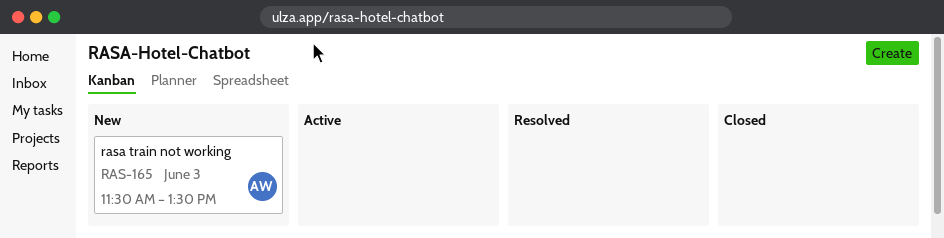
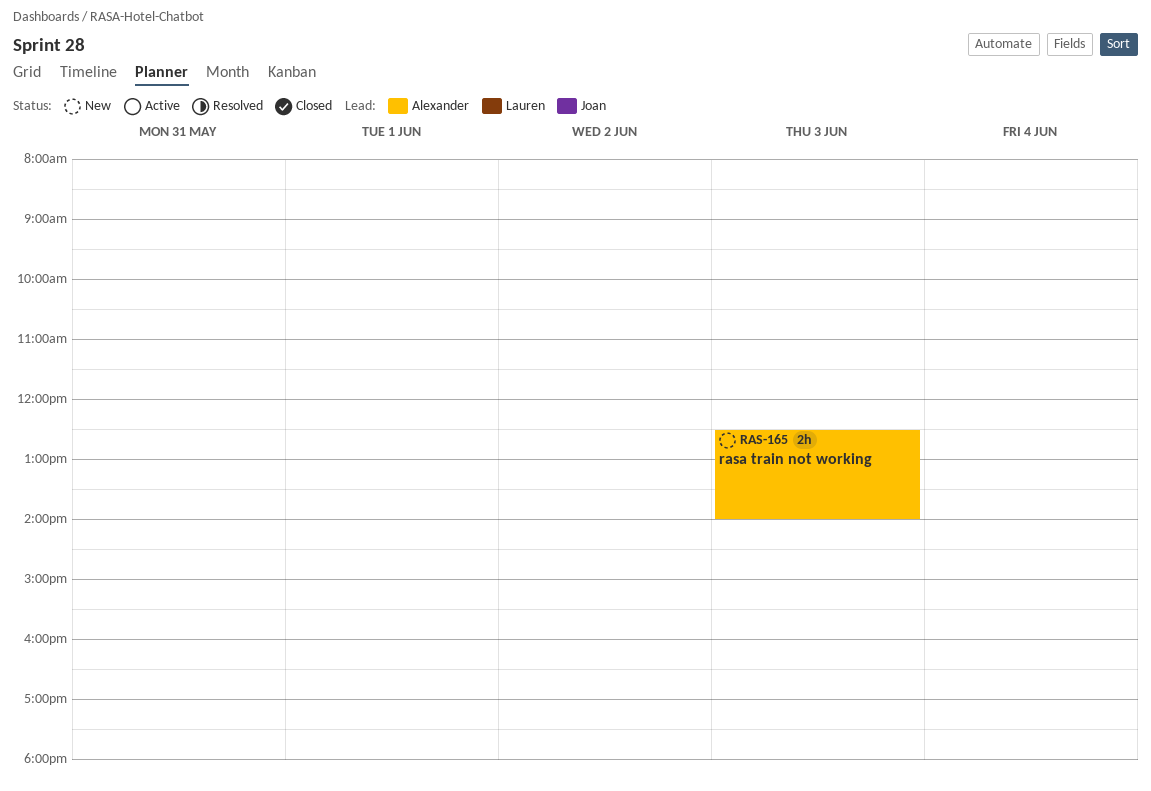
RAS-165, begins: 11:30 -> 12:30
RAS-165, ends: 13:30 -> 14:00

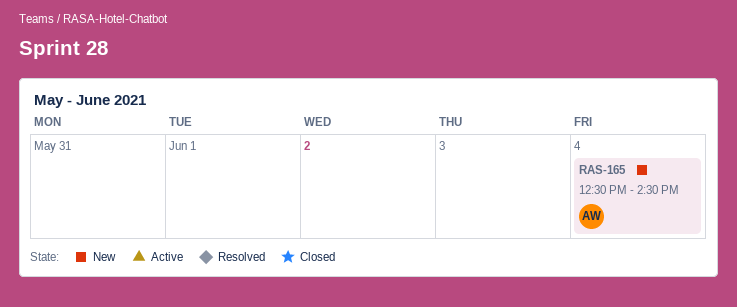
RAS-165, day: Jun 3 -> Jun 4
RAS-165, ends: 14:00 -> 14:30

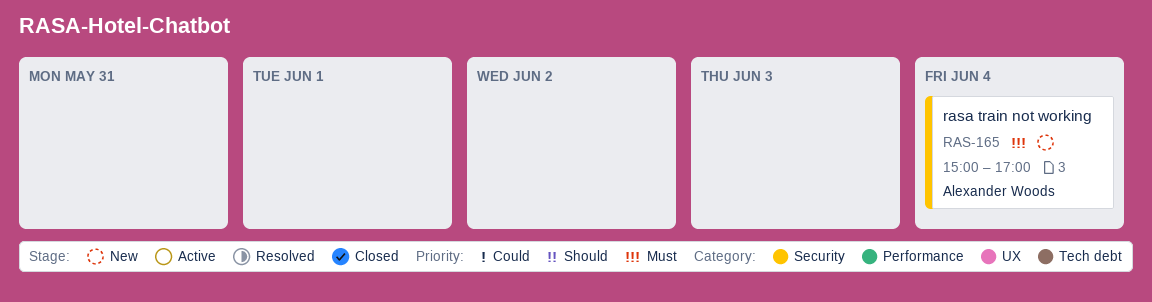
RAS-165, begins: 12:30 -> 15:00
RAS-165, ends: 14:30 -> 17:00

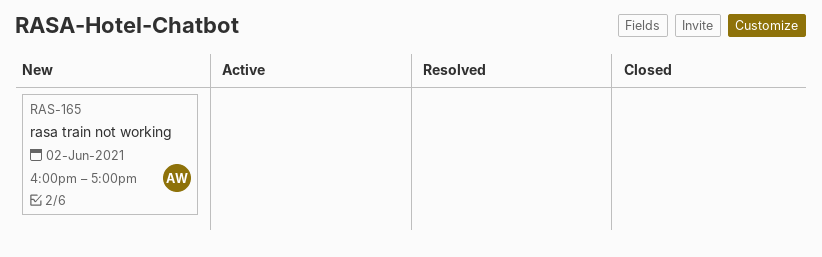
RAS-165, day: Jun 4 -> Jun 2
RAS-165, begins: 15:00 -> 16:00

